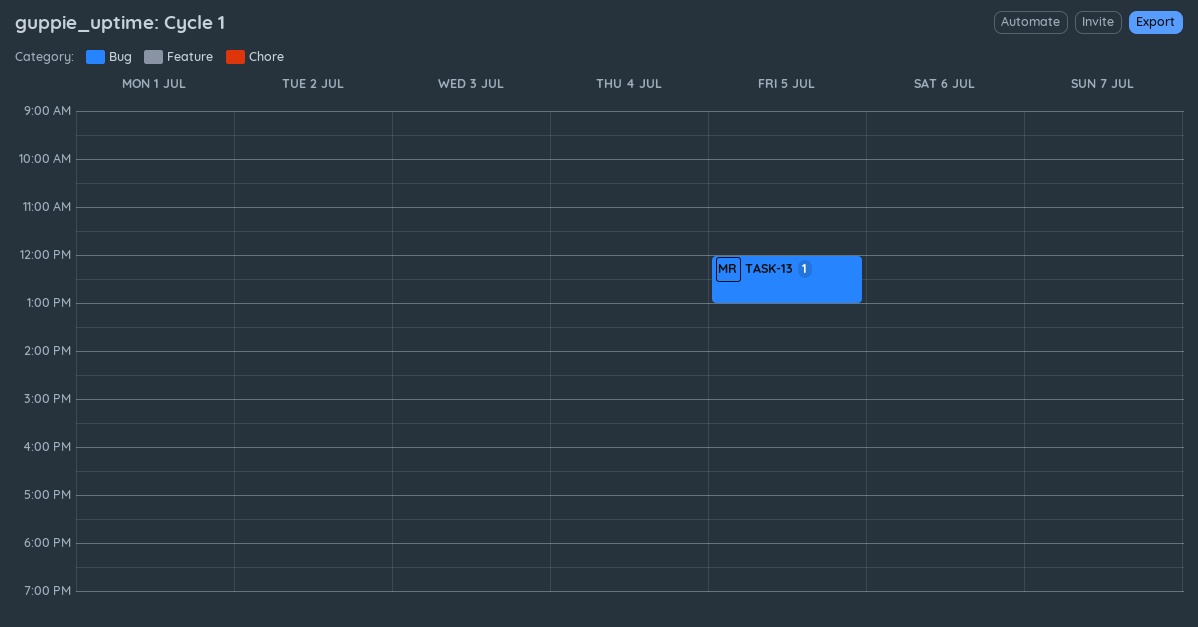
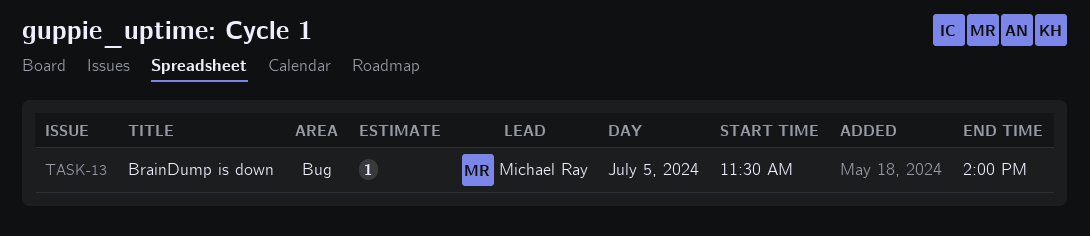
TASK-13, begins: 12:00 -> 11:30
TASK-13, ends: 13:00 -> 14:00

